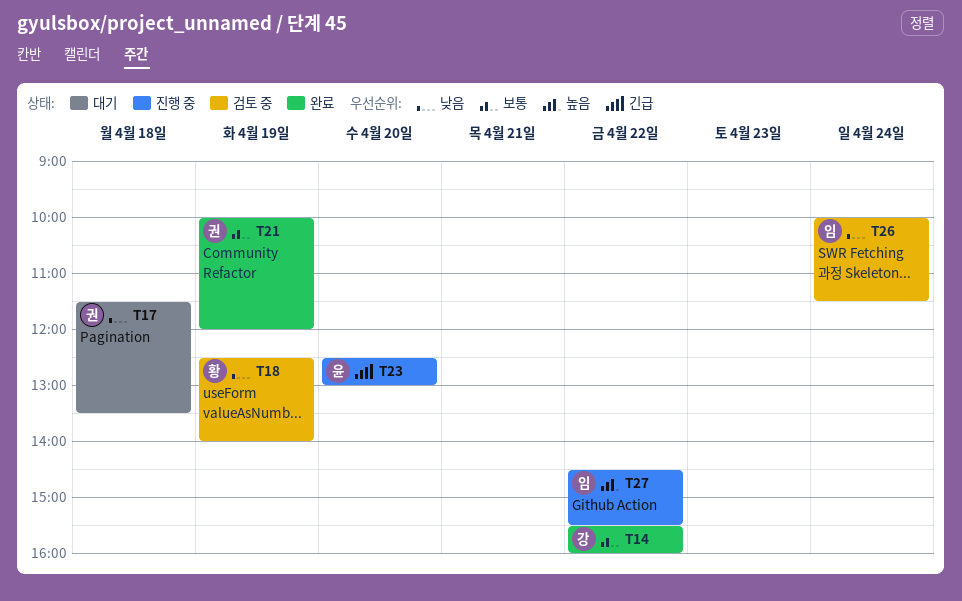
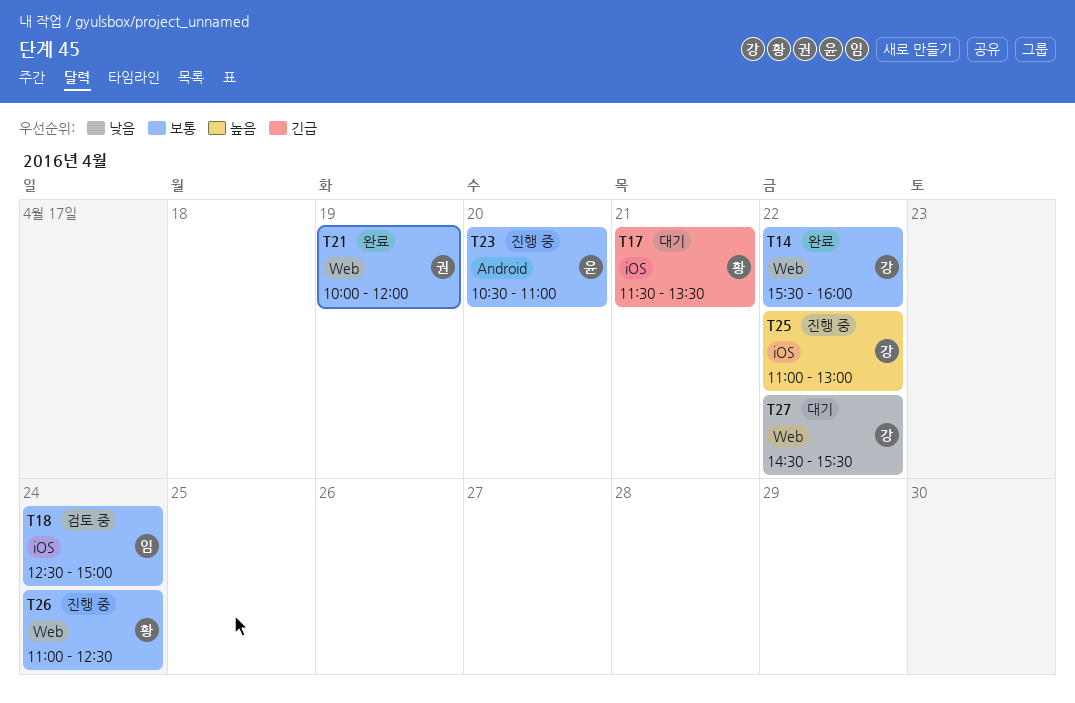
T17, owner: 권 -> 황
T17, priority: 낮음 -> 긴급
T17, day: Apr 18 -> Apr 21
T18, owner: 황 -> 임
T18, priority: 낮음 -> 보통
T18, day: Apr 19 -> Apr 24
T18, ends: 14:00 -> 15:00
T23, priority: 긴급 -> 보통
T23, begins: 12:30 -> 10:30
T23, ends: 13:00 -> 11:00
T25: none -> present
T26, status: 검토 중 -> 진행 중
T26, owner: 임 -> 황
T26, priority: 낮음 -> 보통
T26, begins: 10:00 -> 11:00
T26, ends: 11:30 -> 12:30
T27, status: 진행 중 -> 대기
T27, owner: 임 -> 강
T27, priority: 높음 -> 낮음

